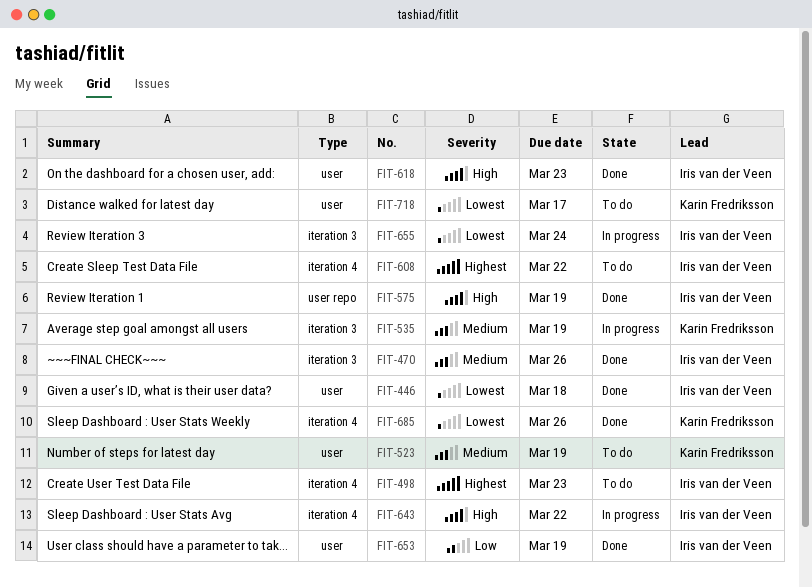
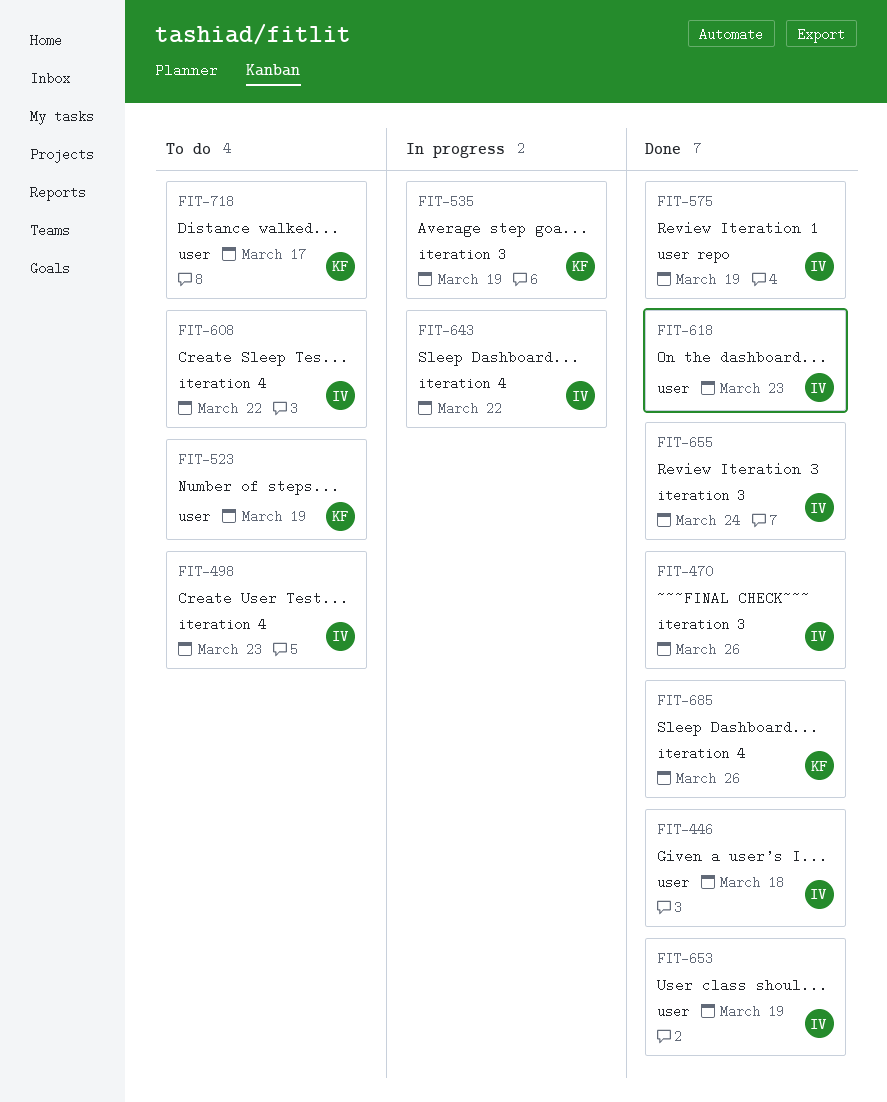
FIT-655, status: In progress -> Done

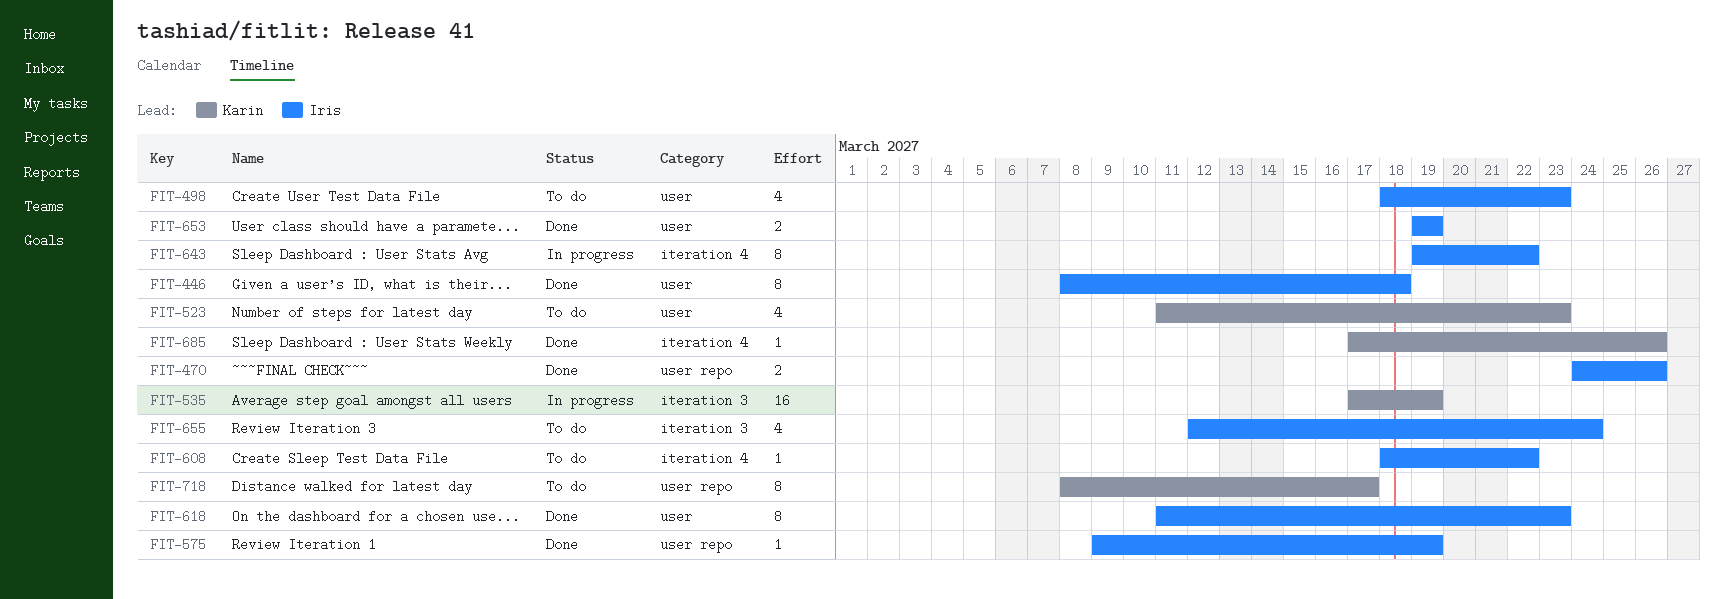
FIT-470, label: iteration 3 -> user repo
FIT-498, label: iteration 4 -> user
FIT-523, due: Mar 19 -> Mar 23
FIT-655, status: Done -> To do
FIT-718, label: user -> user repo

